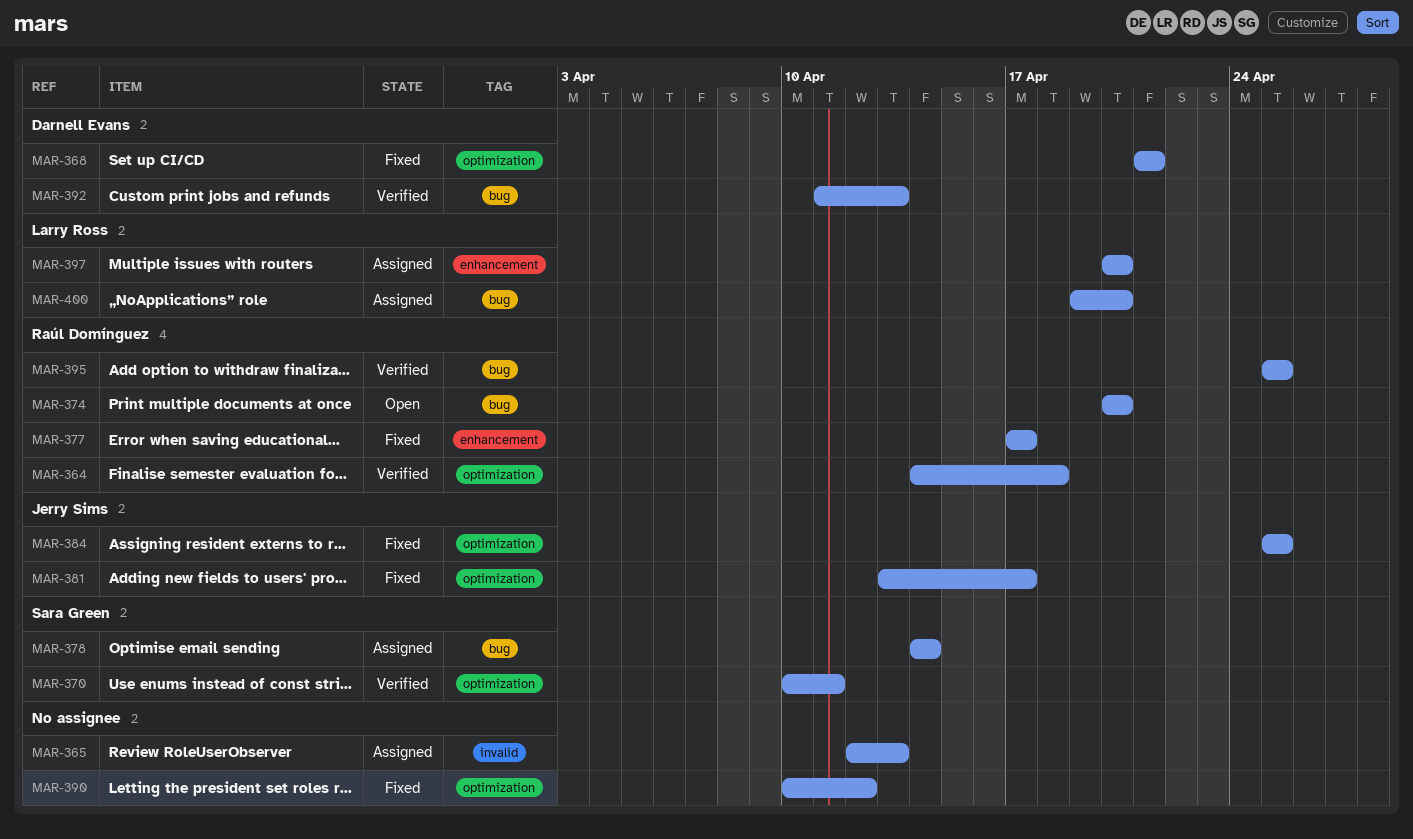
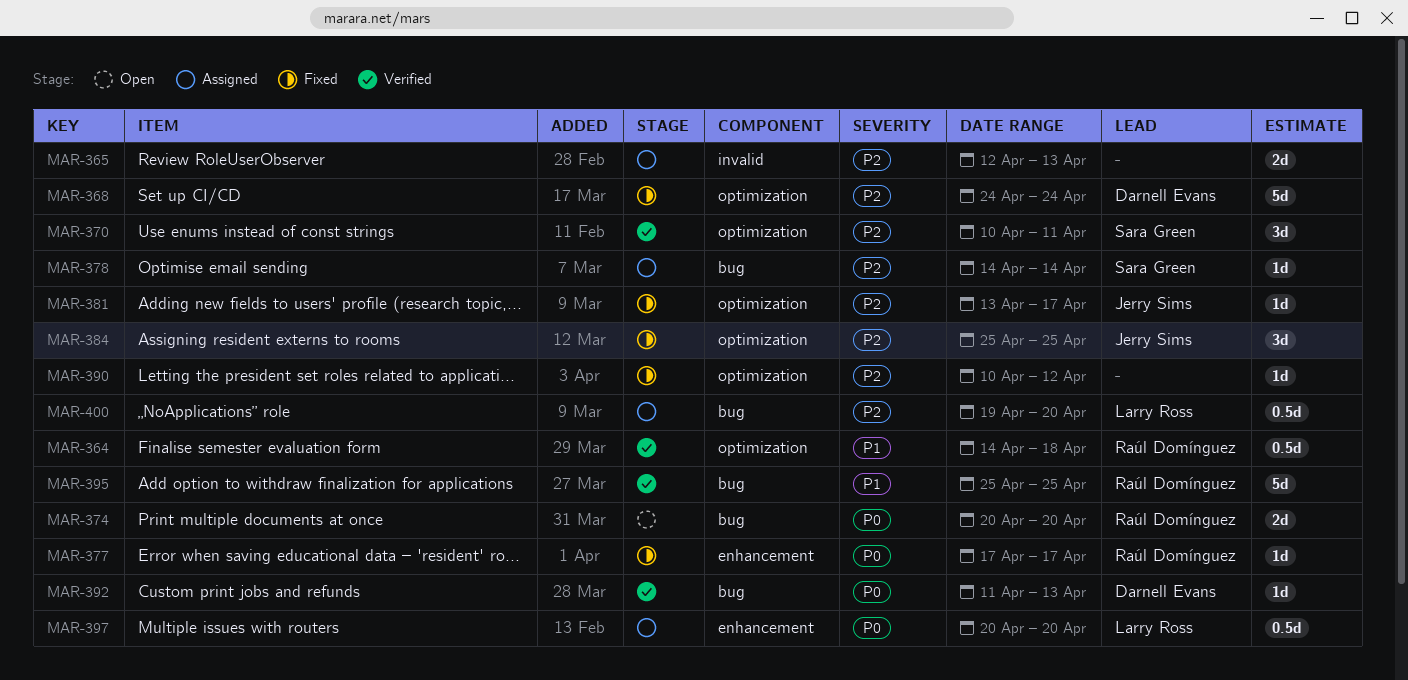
MAR-368, start: Apr 21 -> Apr 24
MAR-368, due: Apr 21 -> Apr 24

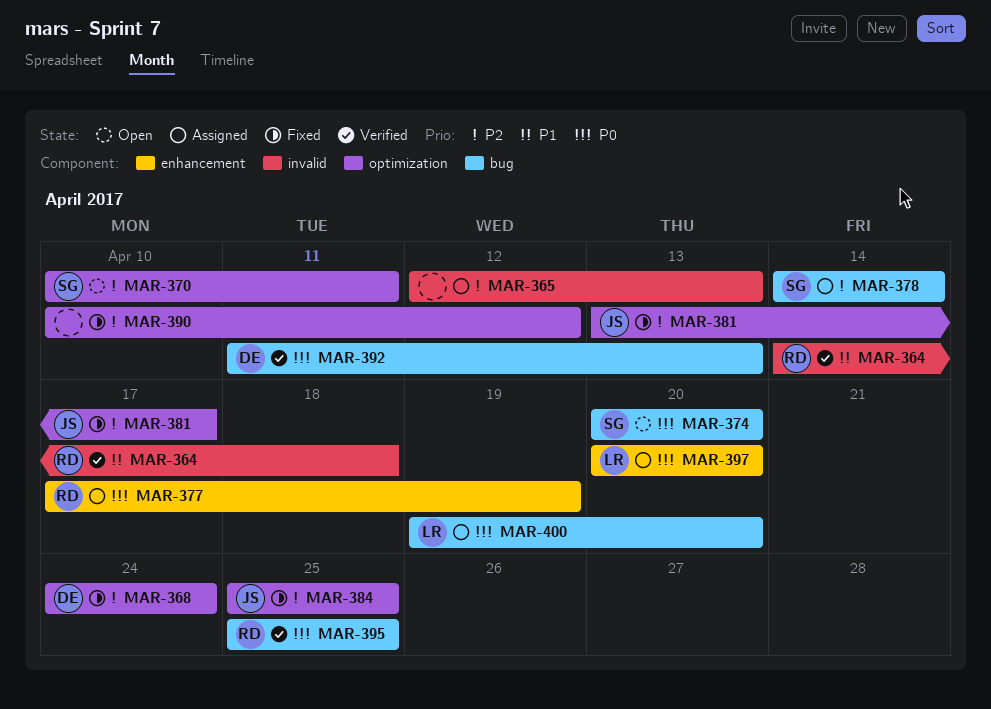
MAR-364, label: optimization -> invalid
MAR-370, status: Verified -> Open
MAR-374, owner: Raúl Domínguez -> Sara Green
MAR-377, status: Fixed -> Assigned
MAR-377, due: Apr 17 -> Apr 19
MAR-395, priority: P1 -> P0
MAR-400, priority: P2 -> P0

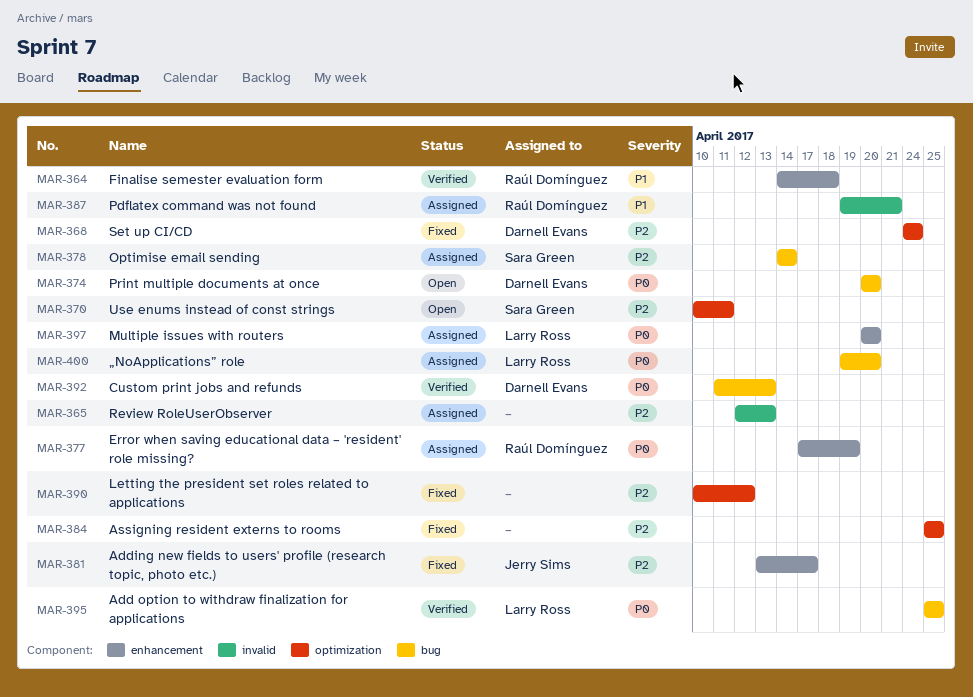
MAR-364, label: invalid -> enhancement
MAR-374, owner: Sara Green -> Darnell Evans
MAR-381, label: optimization -> enhancement
MAR-384, owner: Jerry Sims -> none
MAR-387: none -> present
MAR-395, owner: Raúl Domínguez -> Larry Ross

